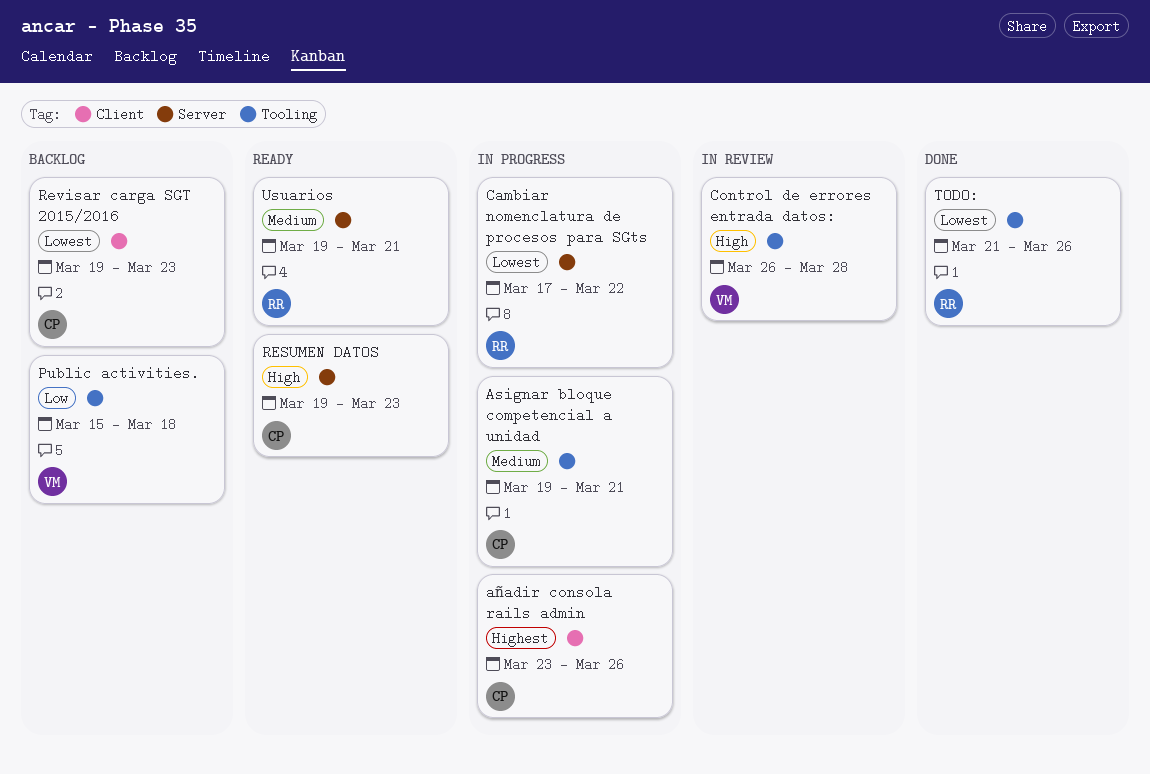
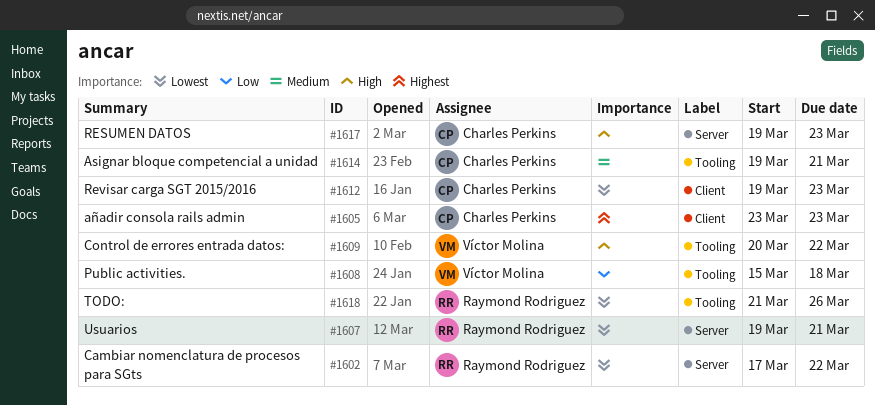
añadir consola rails admin, due: Mar 26 -> Mar 23
Control de errores entrada datos:, start: Mar 26 -> Mar 20
Control de errores entrada datos:, due: Mar 28 -> Mar 22
Usuarios, priority: Medium -> Lowest

